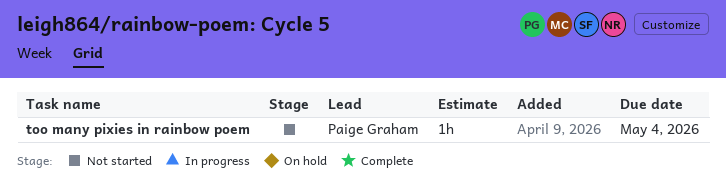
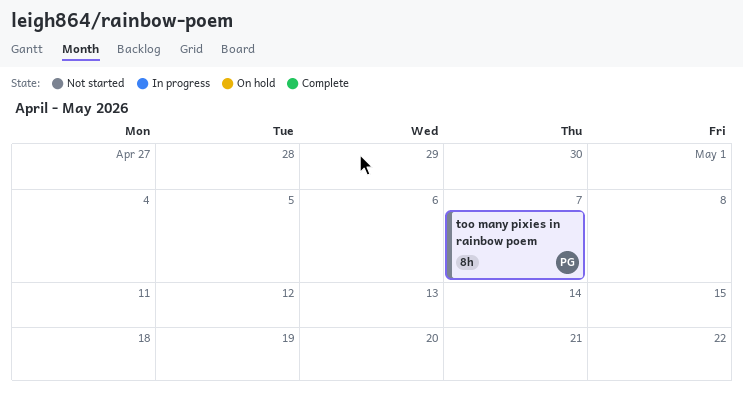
too many pixies in rainbow poem, estimate: 1h -> 8h
too many pixies in rainbow poem, due: May 4 -> May 7

